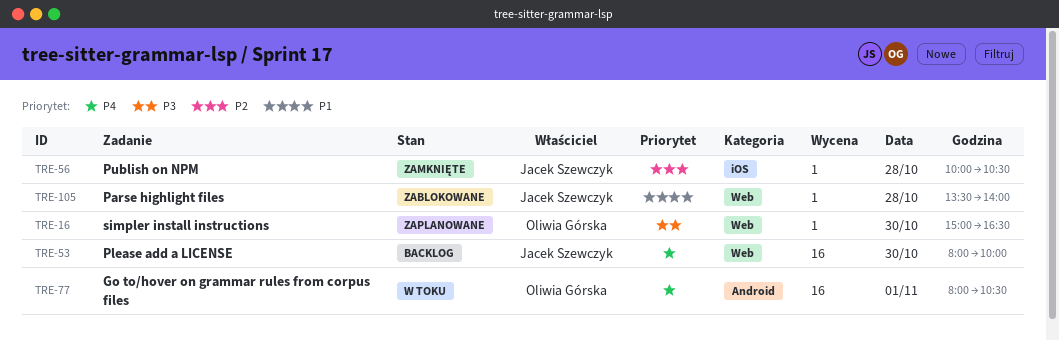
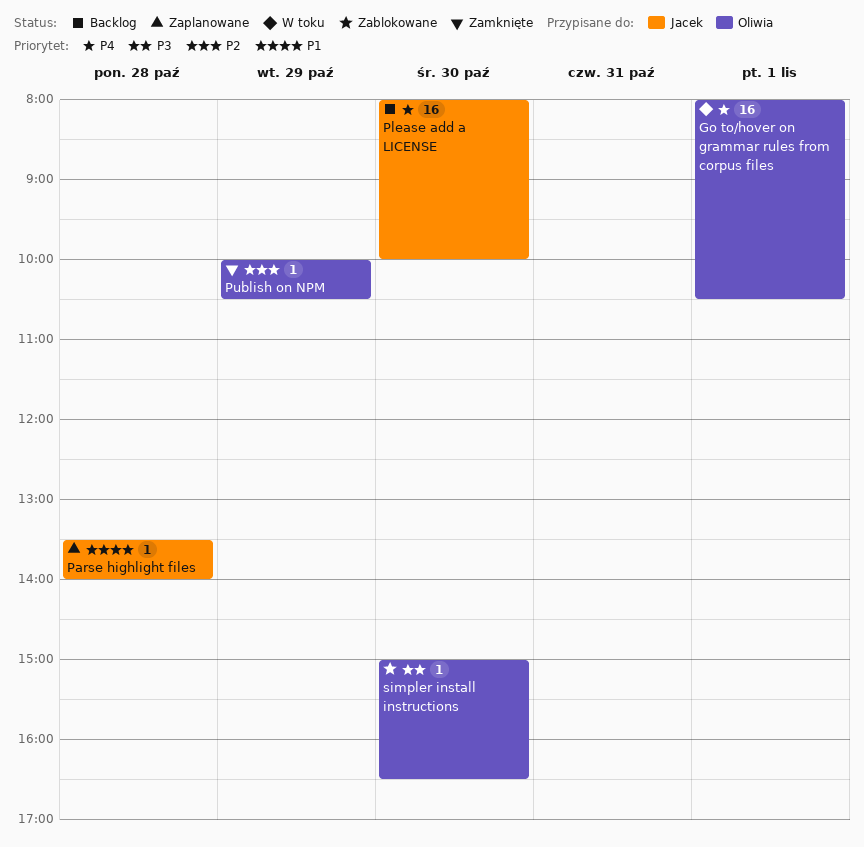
Parse highlight files, status: Zablokowane -> Zaplanowane
Publish on NPM, owner: Jacek Szewczyk -> Oliwia Górska
Publish on NPM, day: Oct 28 -> Oct 29
simpler install instructions, status: Zaplanowane -> Zablokowane

